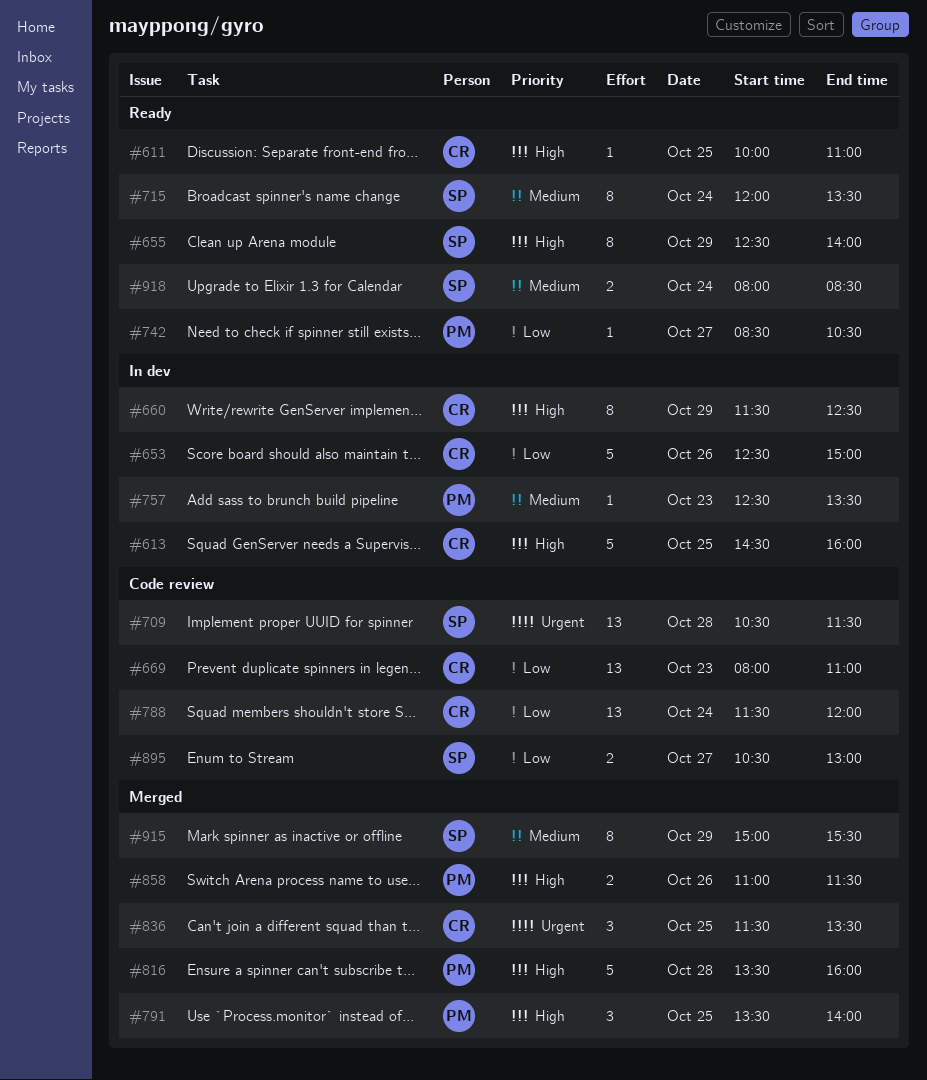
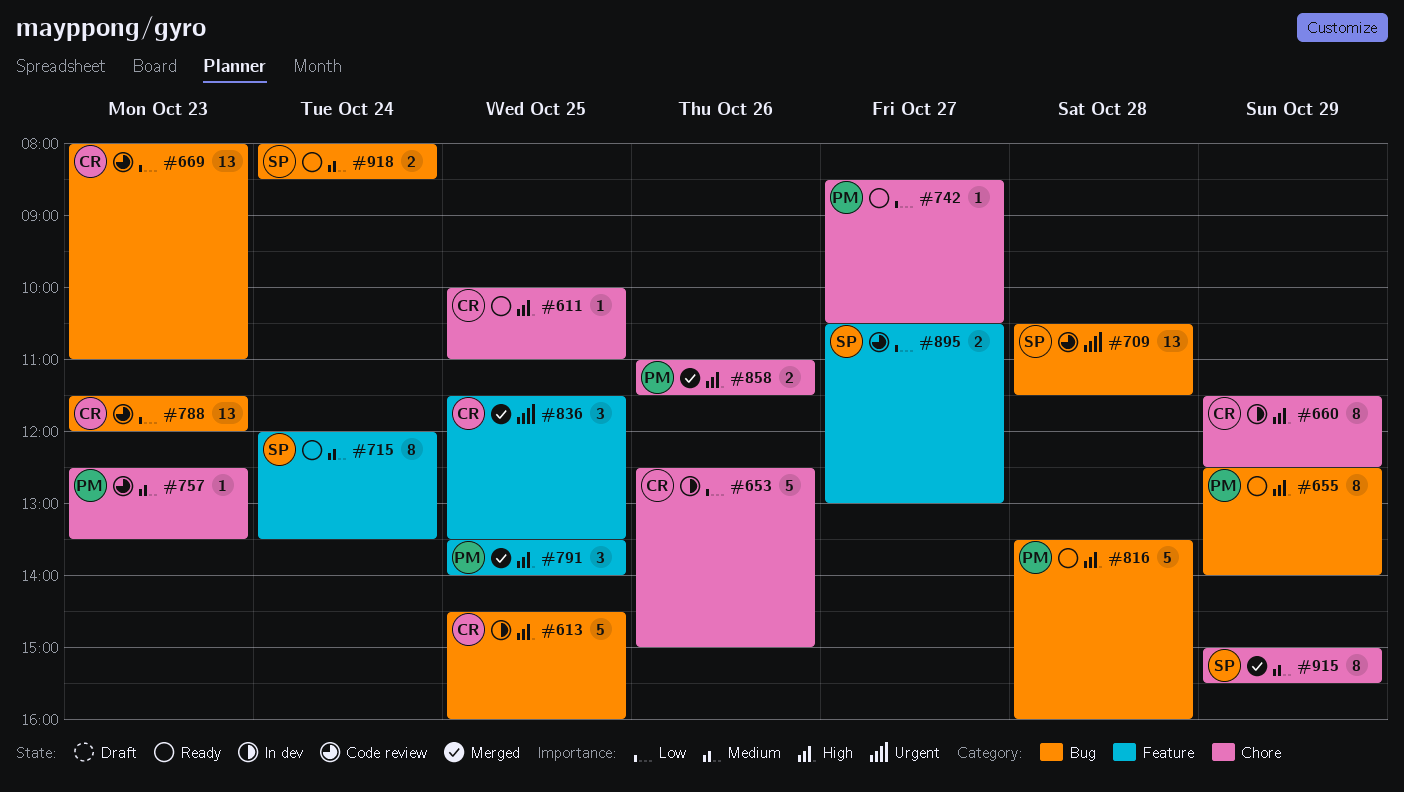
#655, owner: SP -> PM
#757, status: In dev -> Code review
#788, day: Oct 24 -> Oct 23
#816, status: Merged -> Ready

